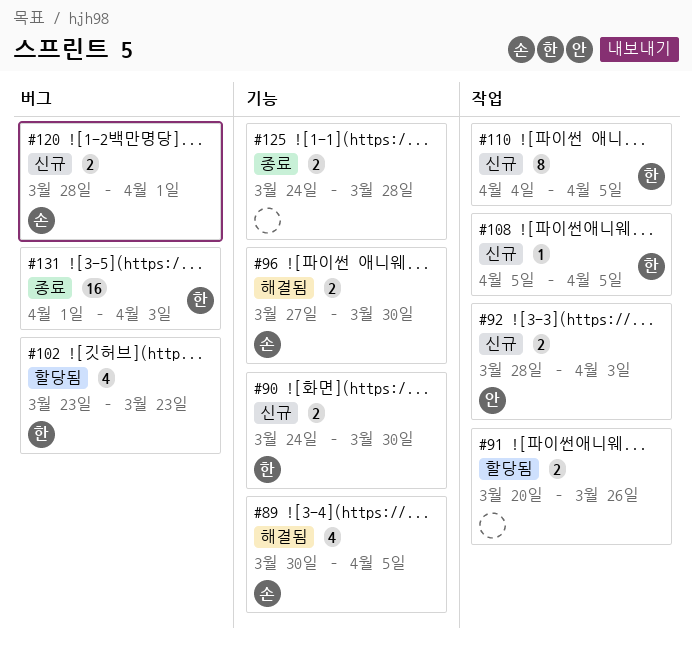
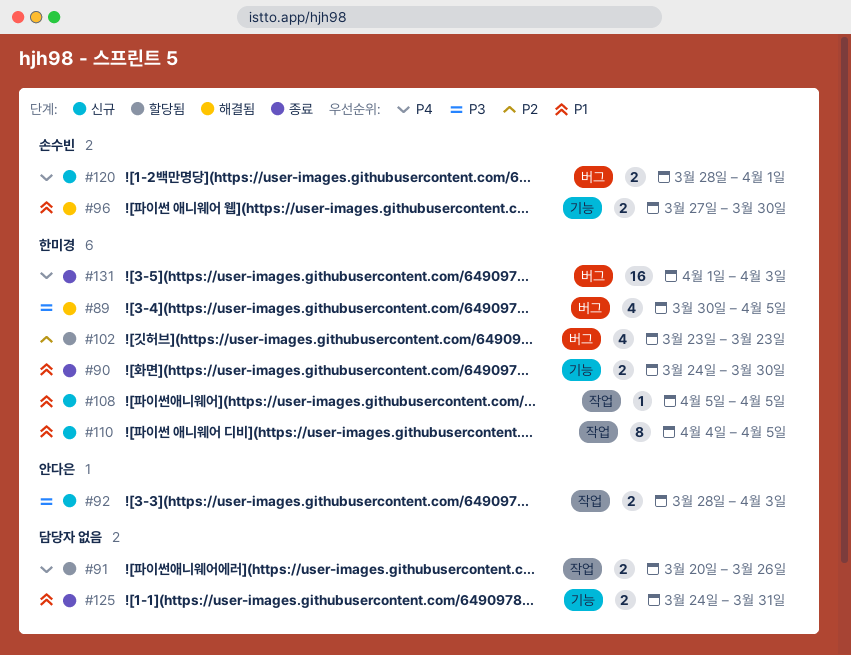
#89, owner: 손수빈 -> 한미경
#89, label: 기능 -> 버그
#90, status: 신규 -> 종료
#125, due: Mar 28 -> Mar 31

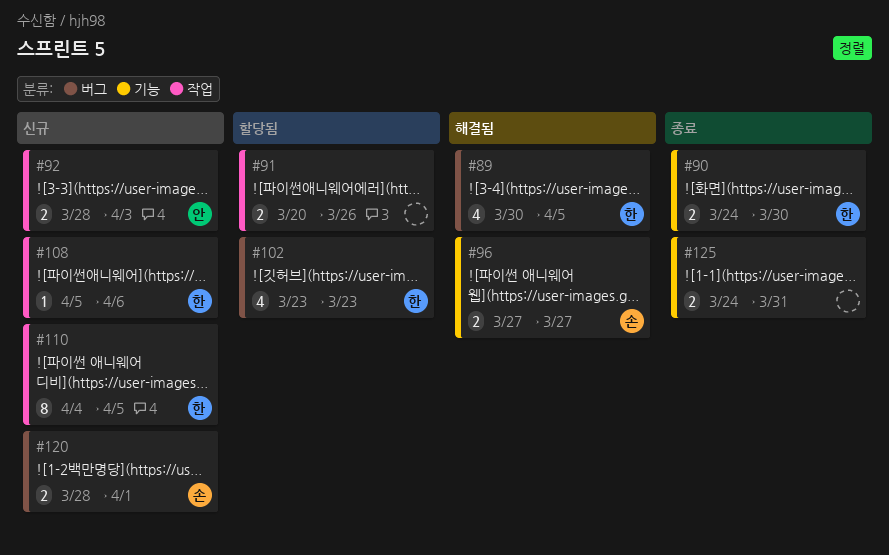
#96, due: Mar 30 -> Mar 27
#108, due: Apr 5 -> Apr 6
#131: present -> none

